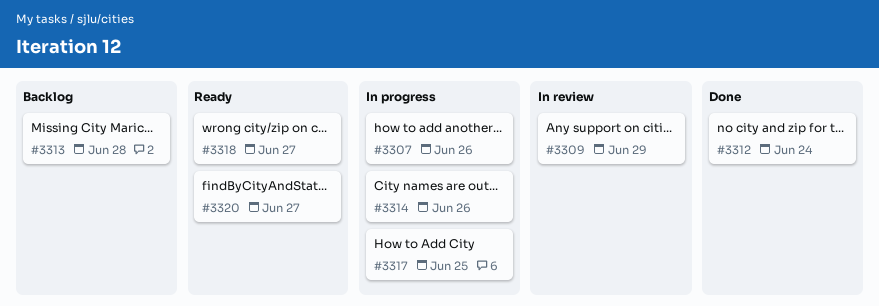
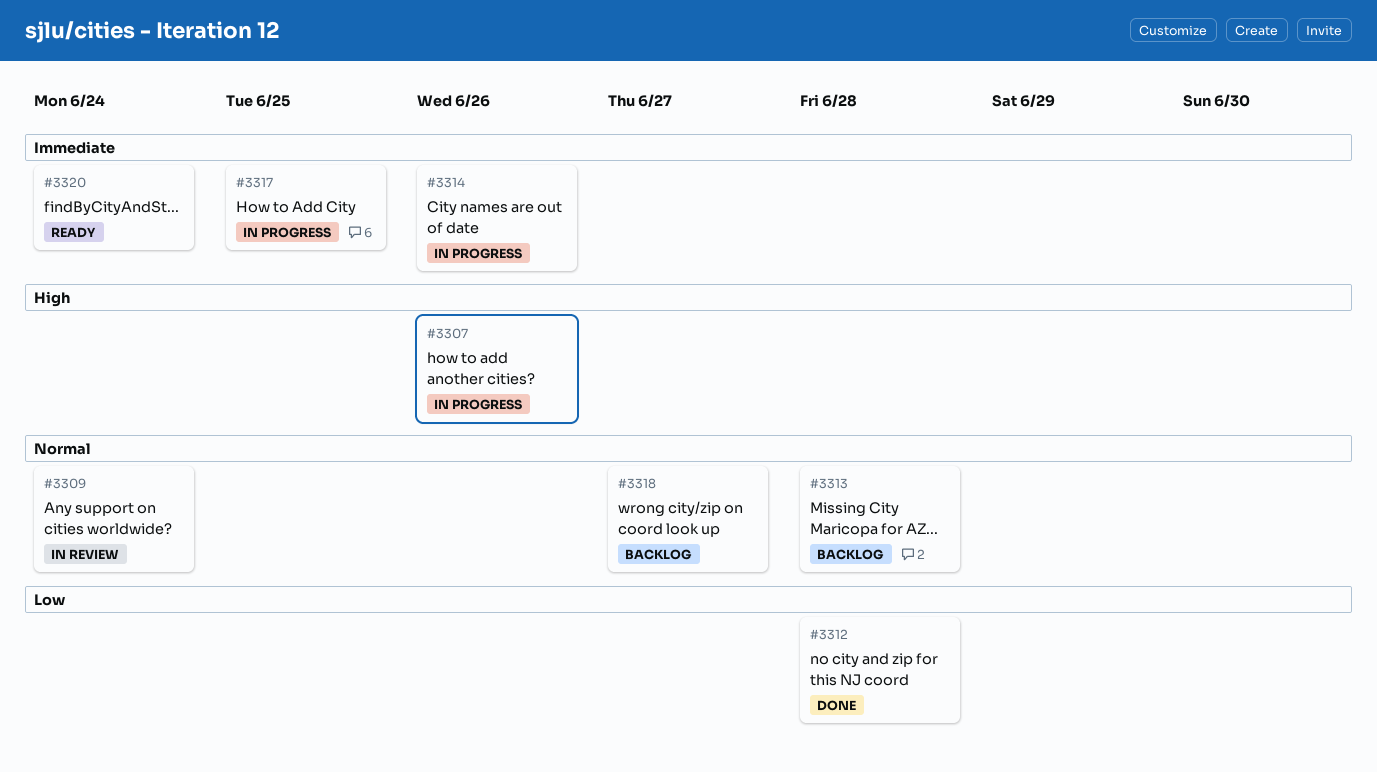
#3309, due: Jun 29 -> Jun 24
#3312, due: Jun 24 -> Jun 28
#3318, status: Ready -> Backlog
#3320, due: Jun 27 -> Jun 24

